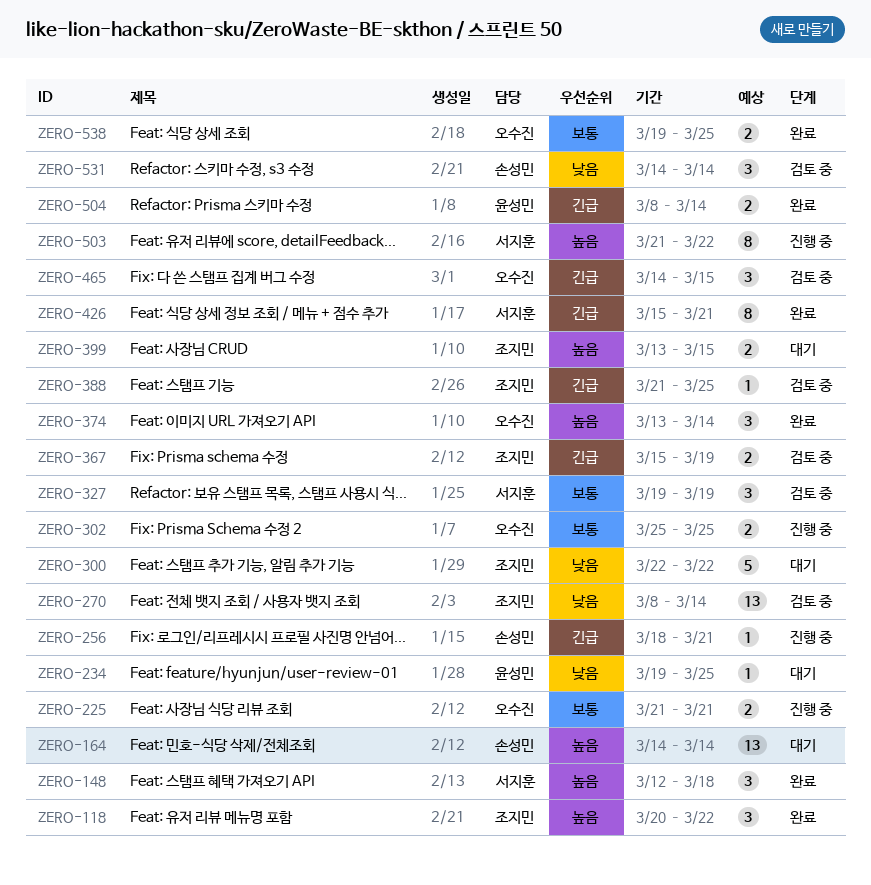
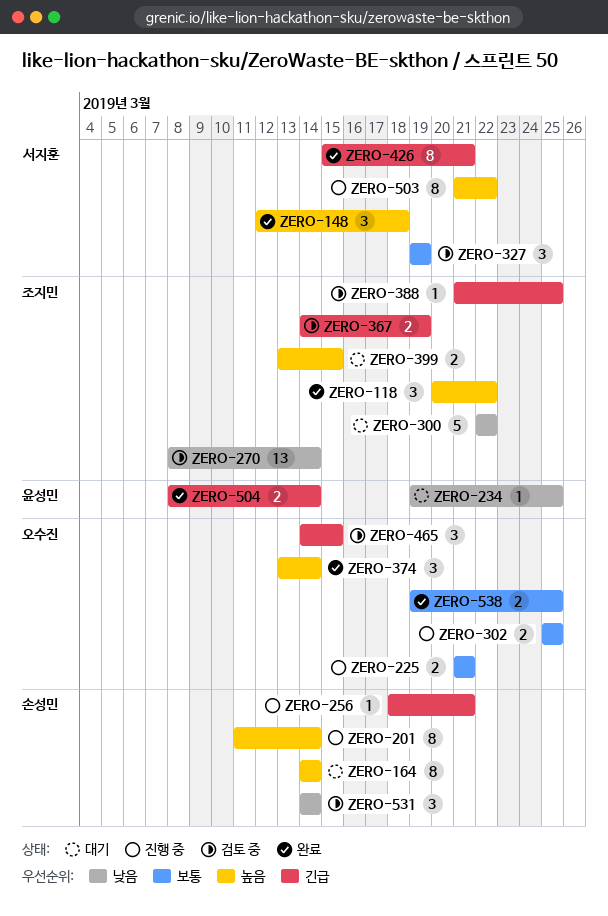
ZERO-164, estimate: 13 -> 8
ZERO-201: none -> present
ZERO-367, start: Mar 15 -> Mar 14

